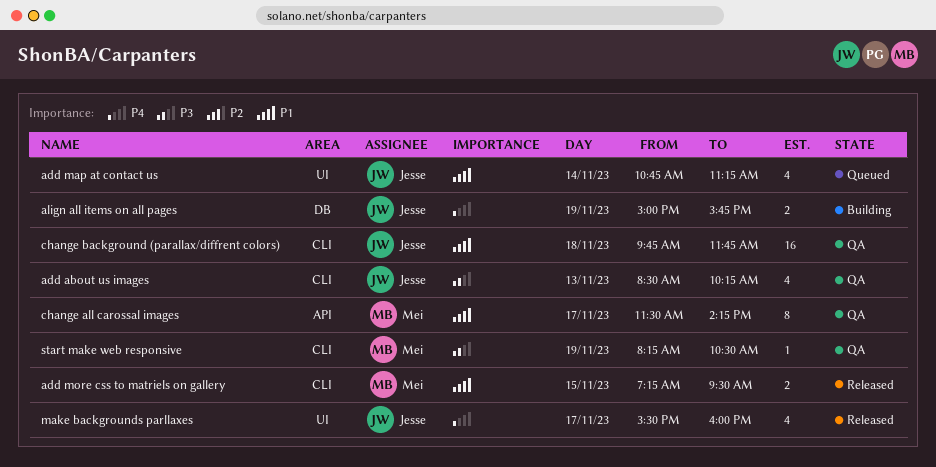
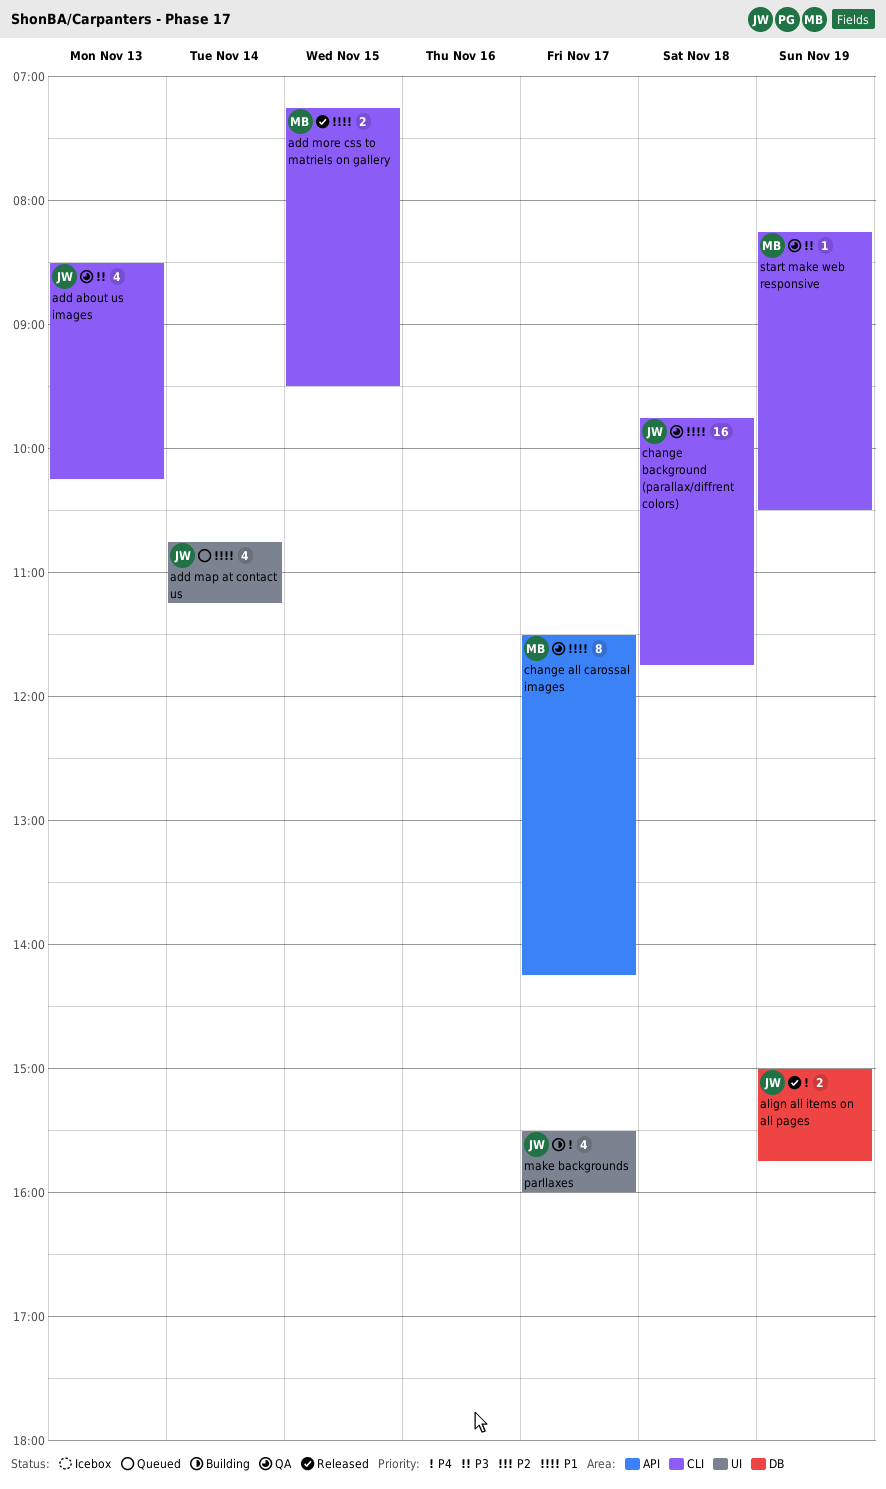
align all items on all pages, status: Building -> Released
make backgrounds parllaxes, status: Released -> Building

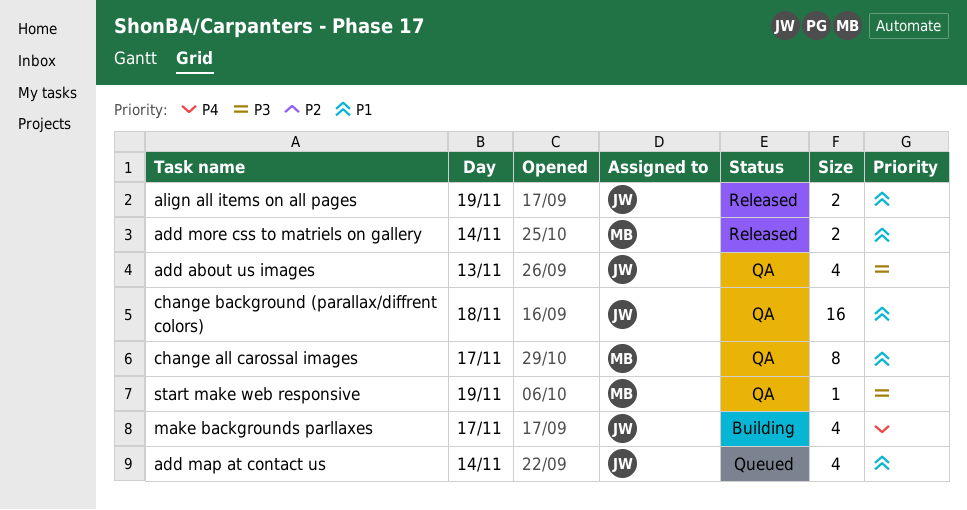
add more css to matriels on gallery, day: Nov 15 -> Nov 14
align all items on all pages, priority: P4 -> P1

